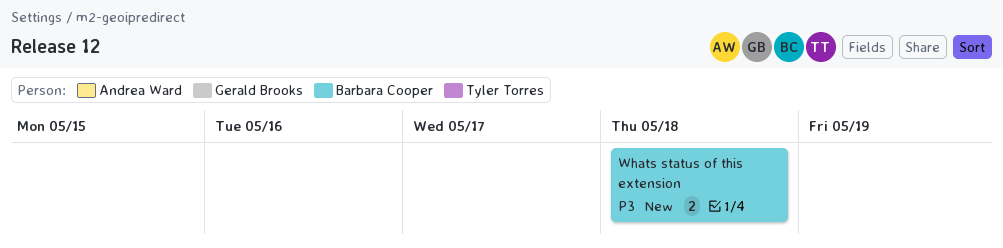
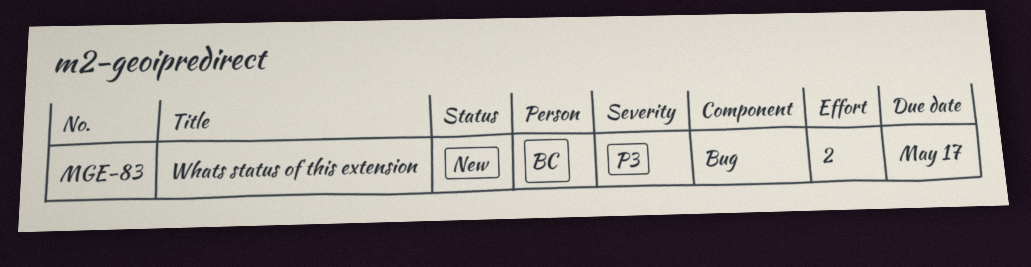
Whats status of this extension, due: May 18 -> May 17

